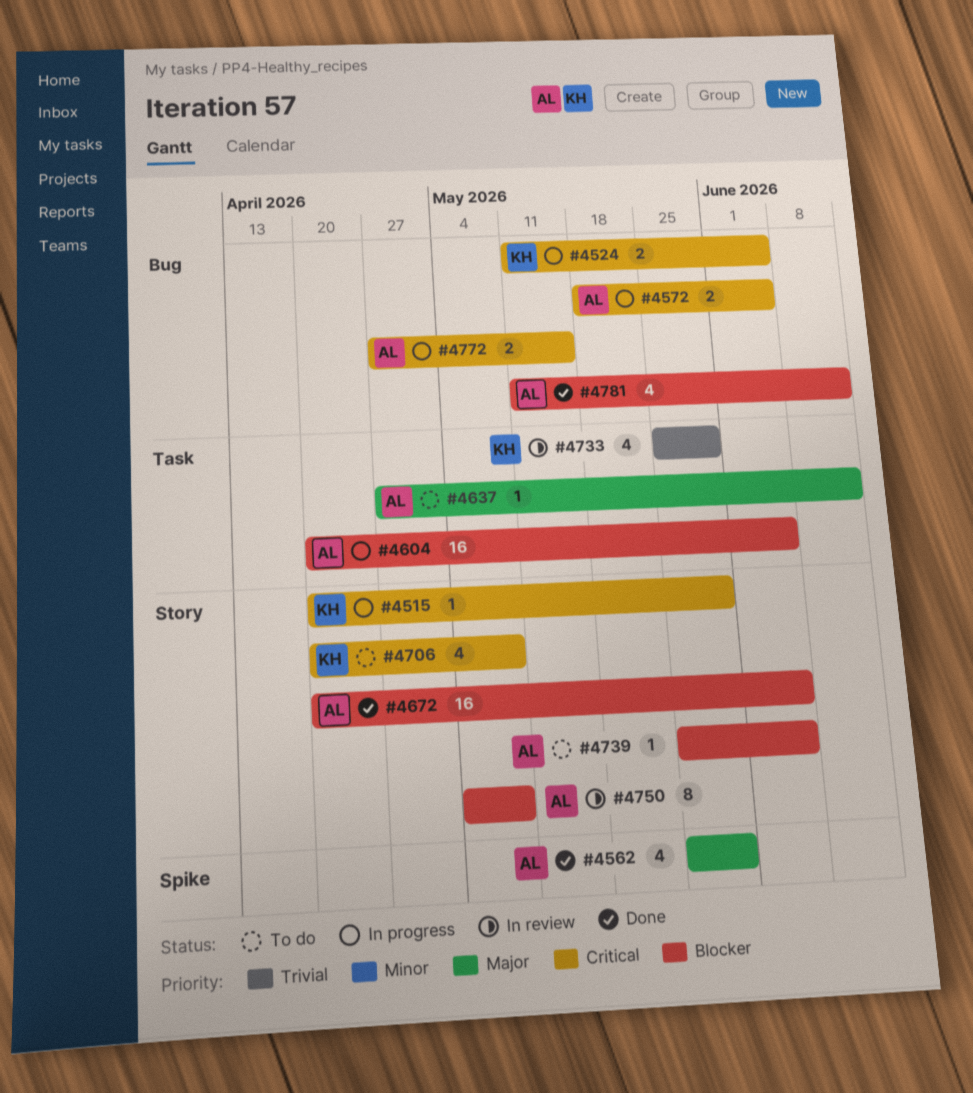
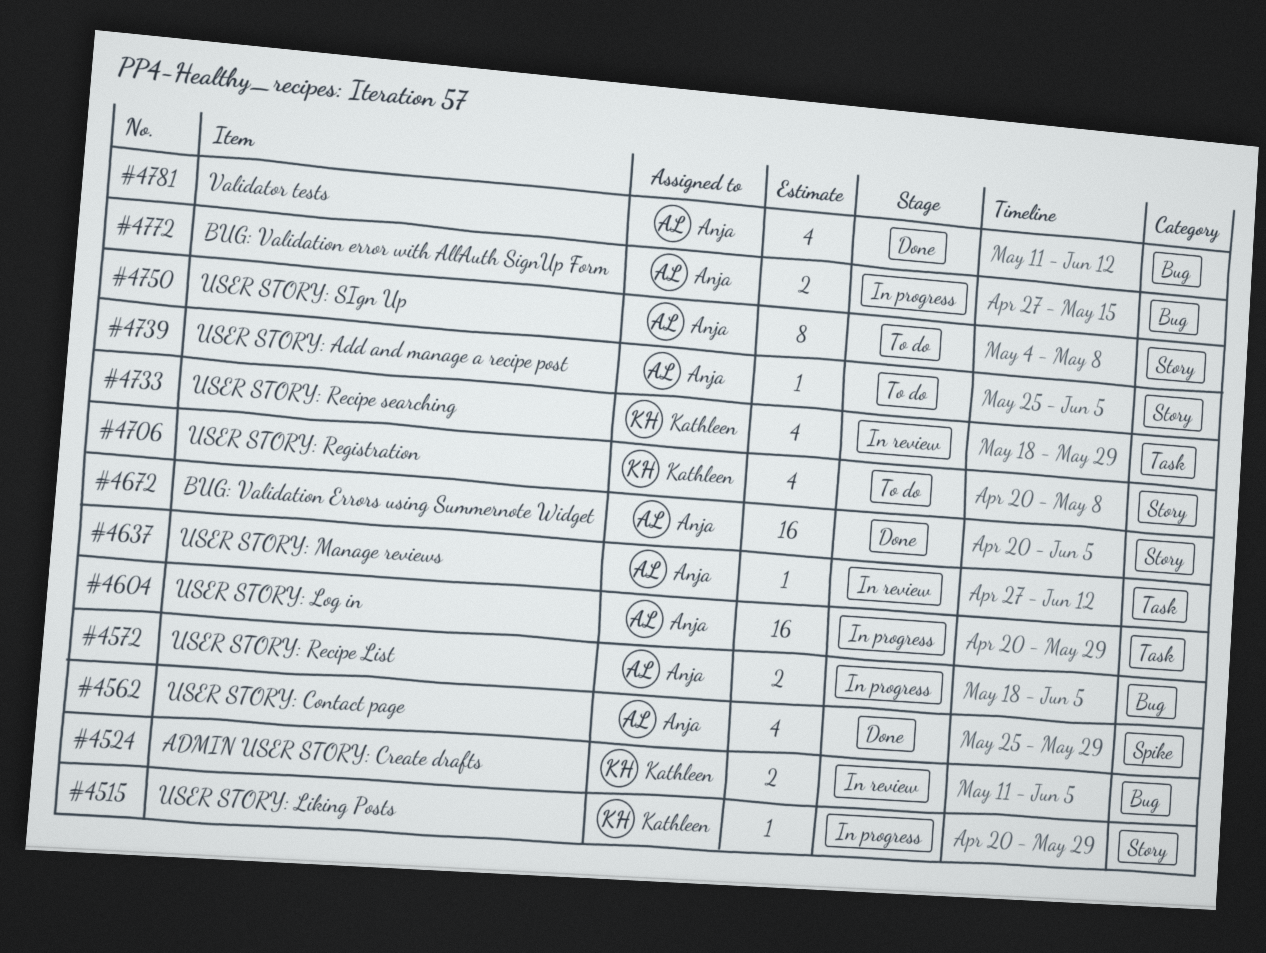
#4524, status: In progress -> In review
#4604, due: Jun 5 -> May 29
#4637, status: To do -> In review
#4733, start: May 25 -> May 18
#4750, status: In review -> To do

